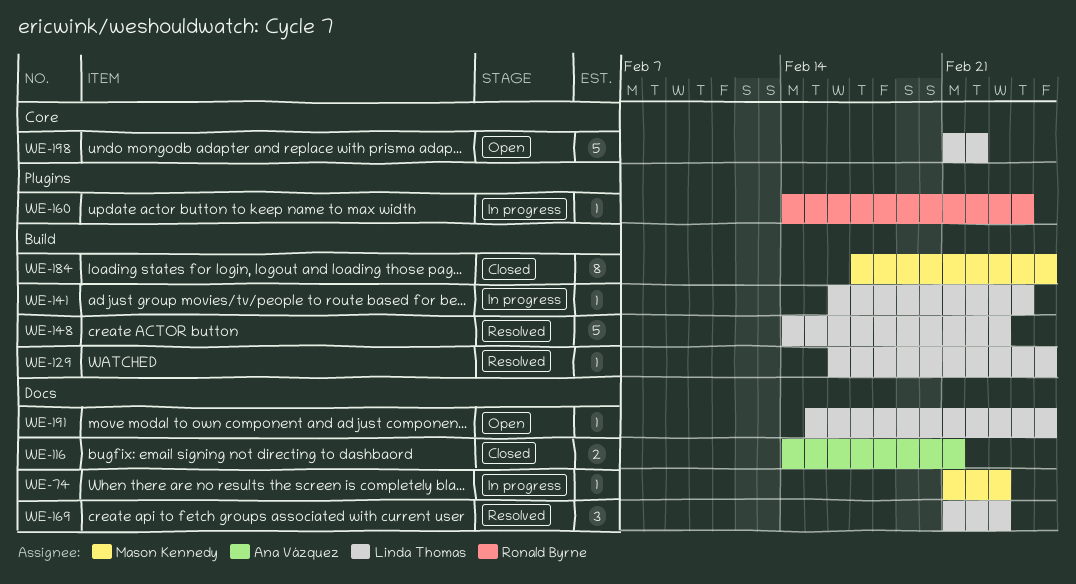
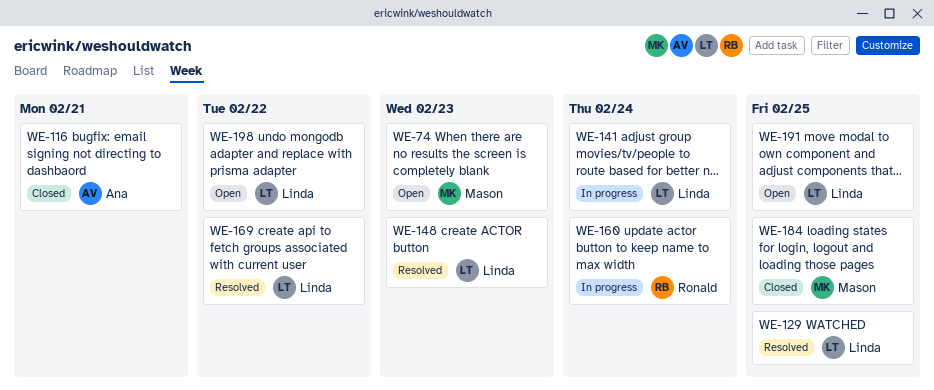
WE-74, status: In progress -> Open
WE-169, due: Feb 23 -> Feb 22

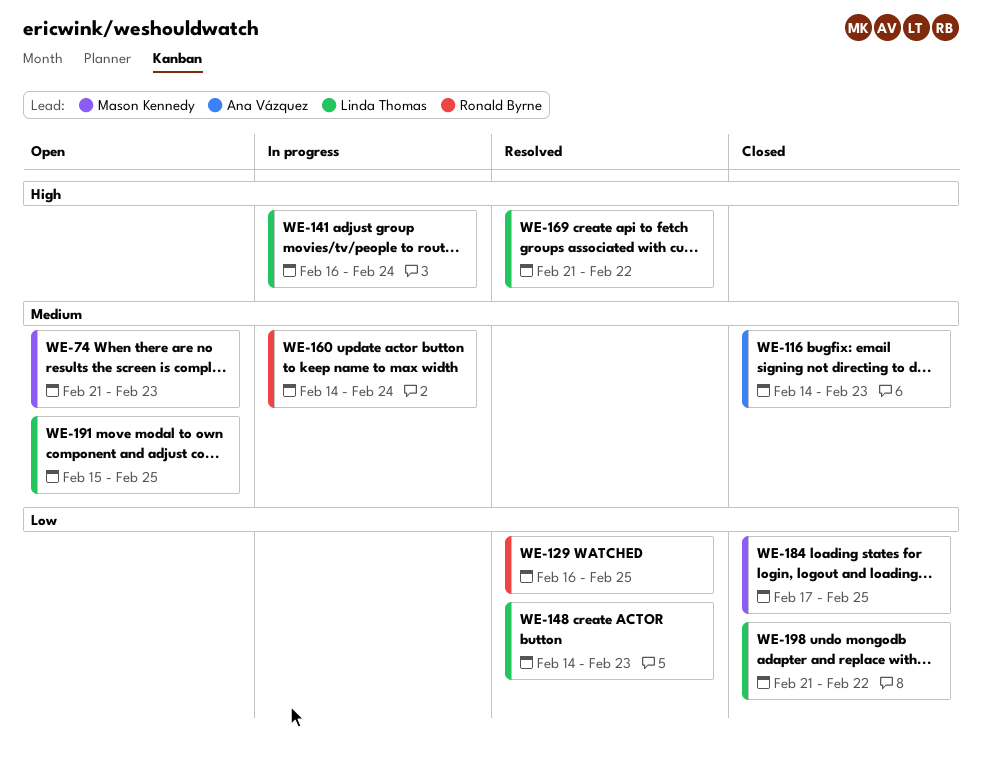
WE-116, due: Feb 21 -> Feb 23
WE-129, owner: Linda Thomas -> Ronald Byrne
WE-198, status: Open -> Closed

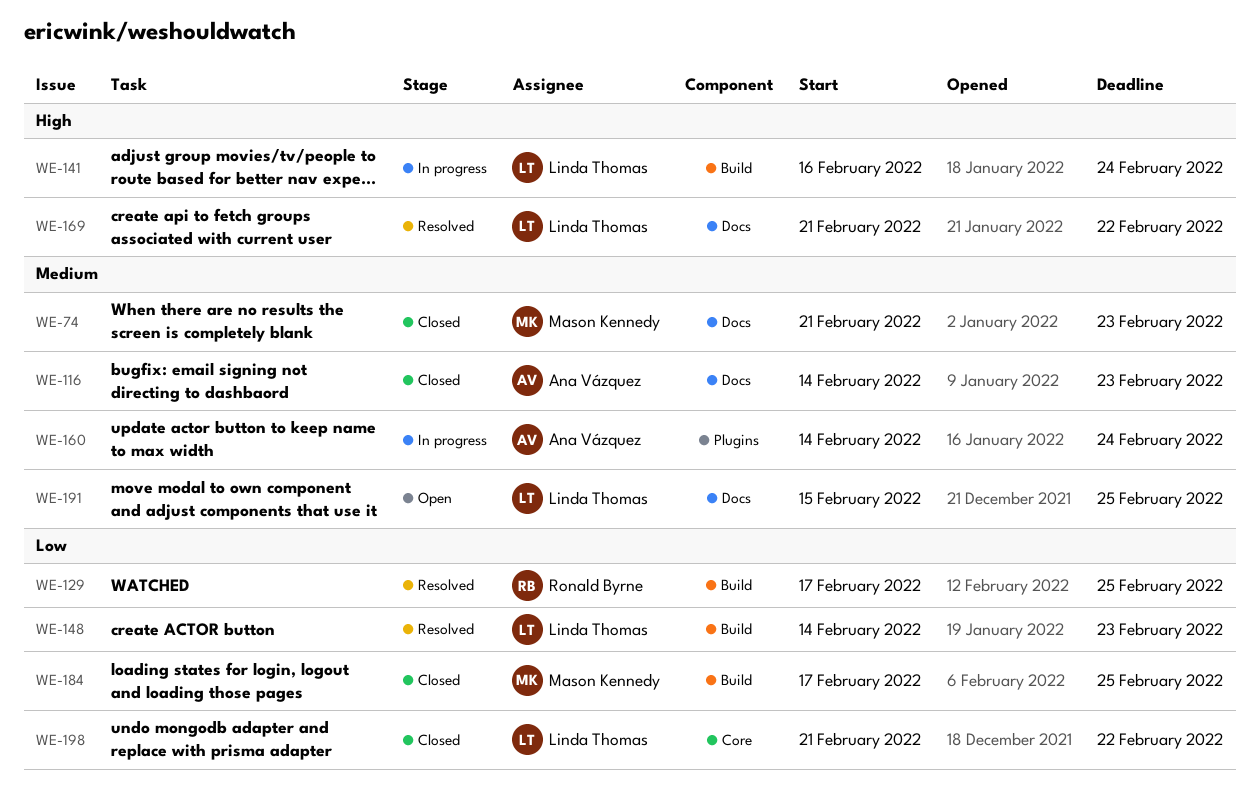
WE-74, status: Open -> Closed
WE-129, start: Feb 16 -> Feb 17
WE-160, owner: Ronald Byrne -> Ana Vázquez

